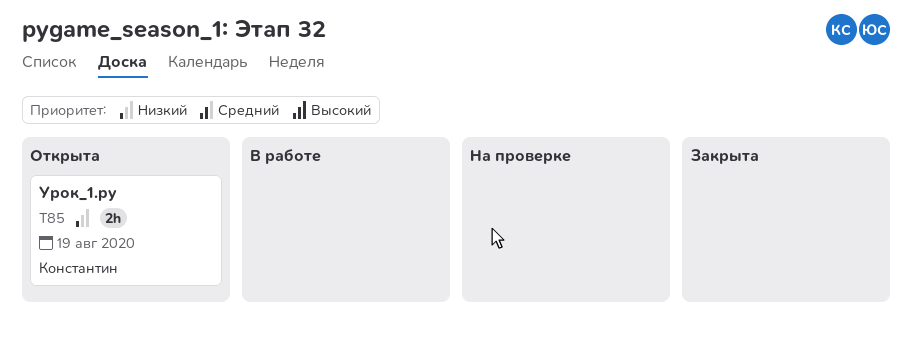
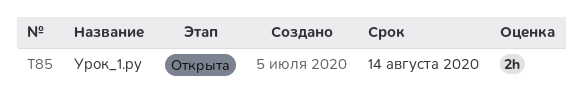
T85, due: Aug 19 -> Aug 14

